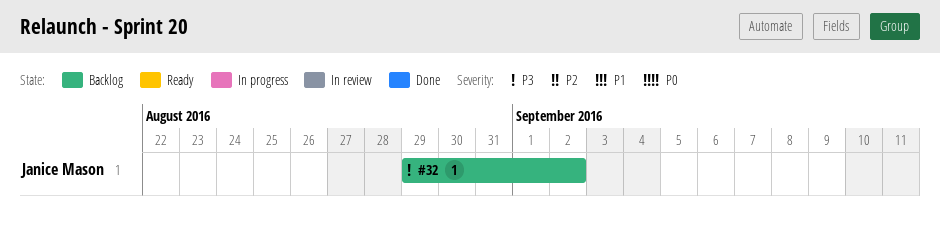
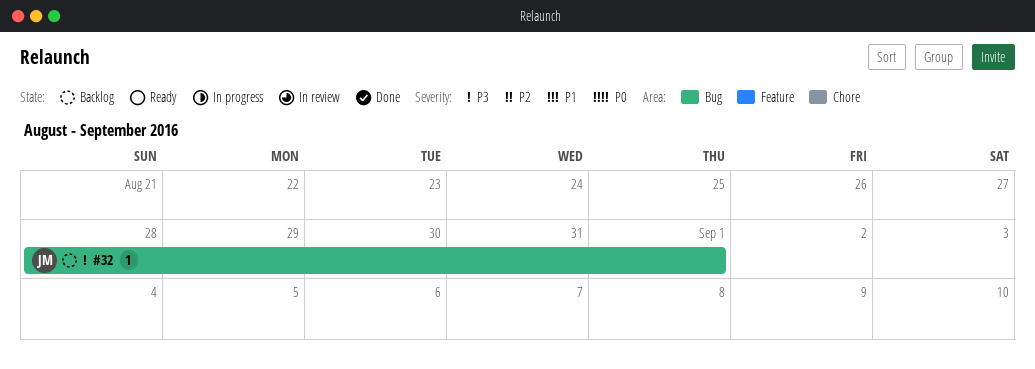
#32, start: Aug 29 -> Aug 28
#32, due: Sep 2 -> Sep 1

